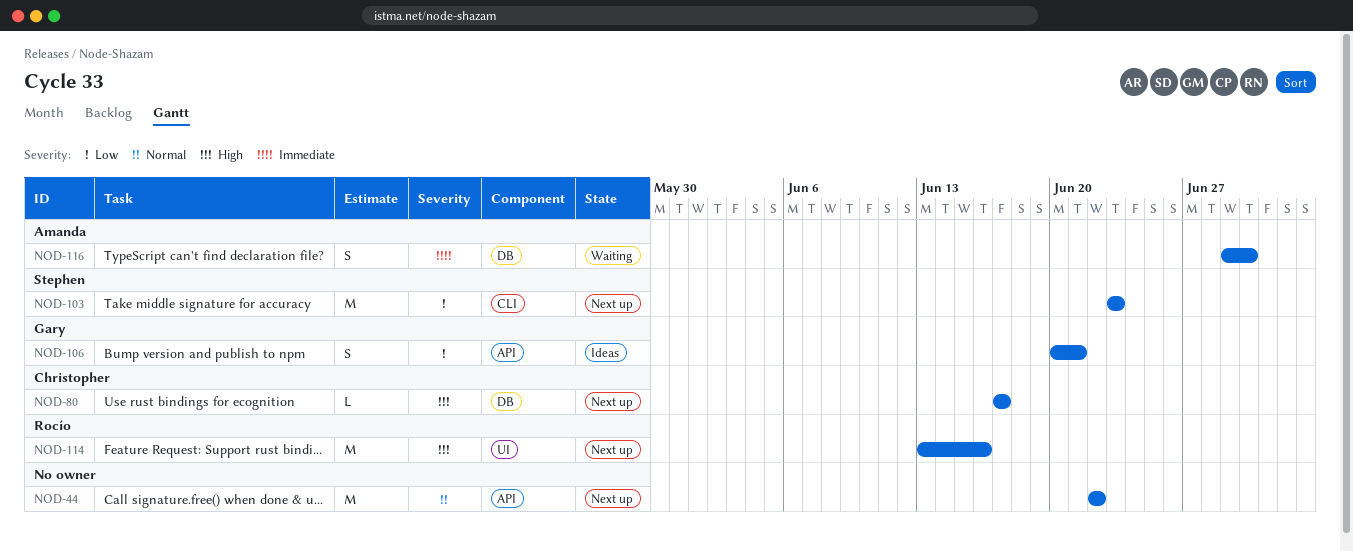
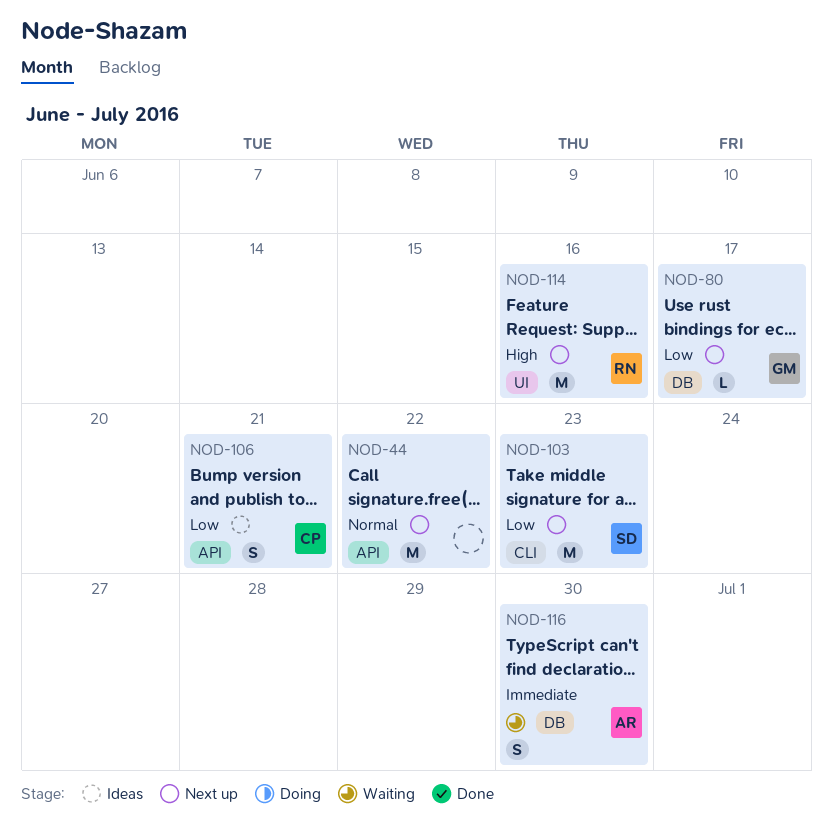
NOD-80, owner: Christopher -> Gary
NOD-80, priority: High -> Low
NOD-106, owner: Gary -> Christopher

